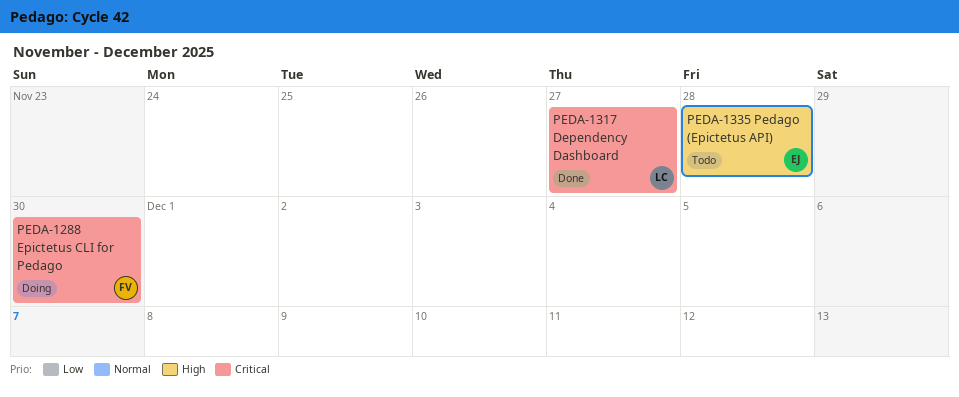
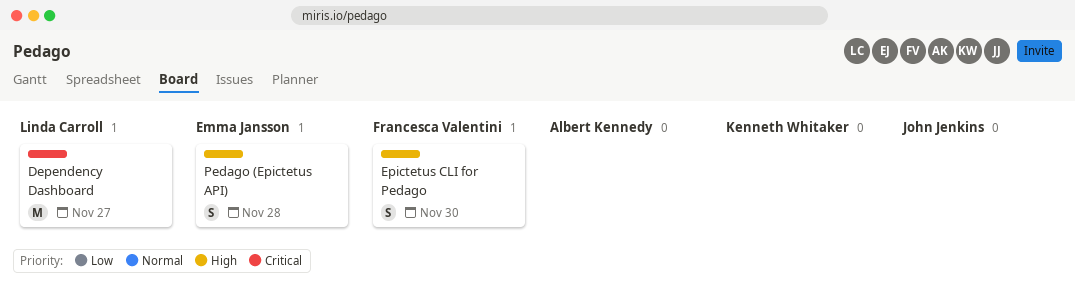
Epictetus CLI for Pedago, priority: Critical -> High

